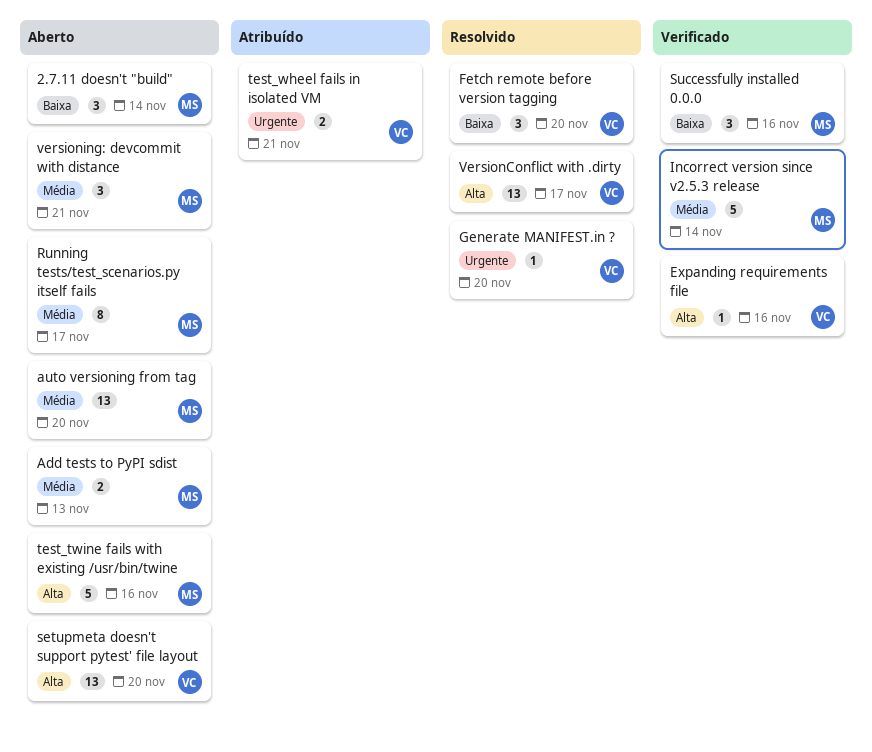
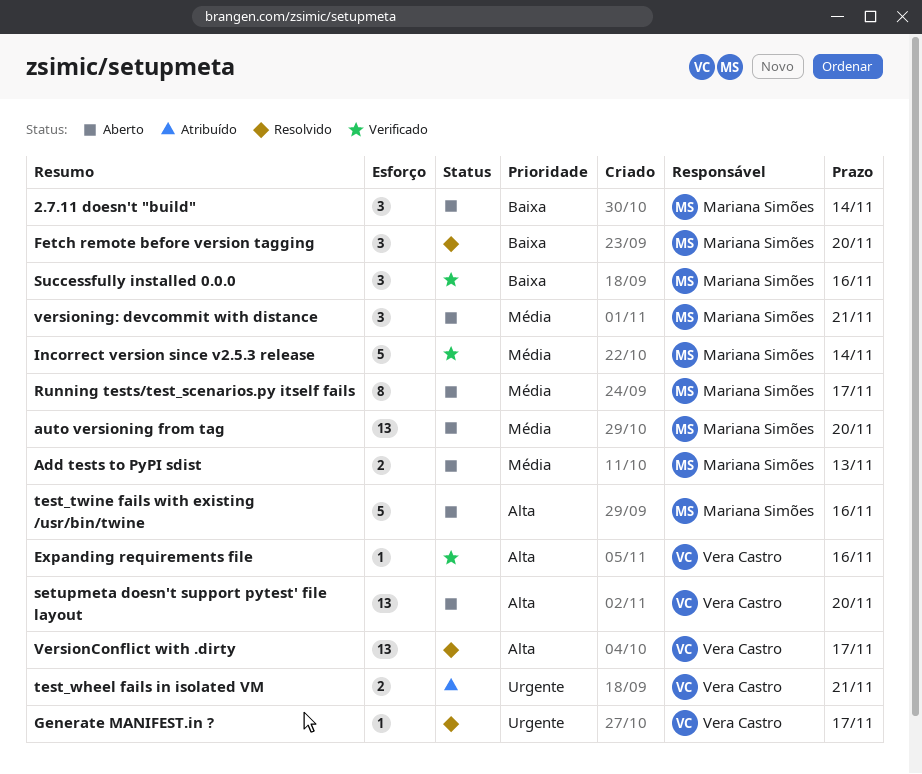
Fetch remote before version tagging, owner: Vera Castro -> Mariana Simões
Generate MANIFEST.in ?, due: Nov 20 -> Nov 17

